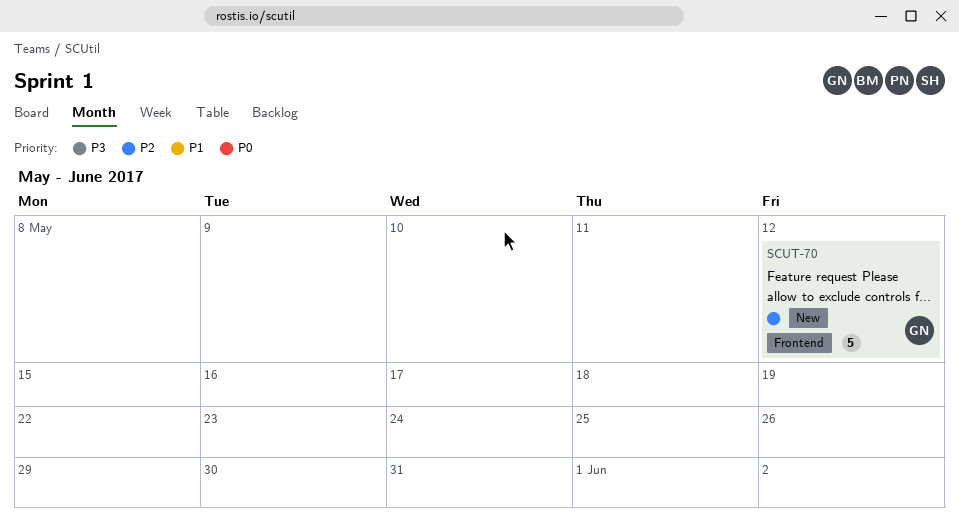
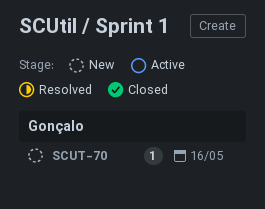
SCUT-70, estimate: 5 -> 1
SCUT-70, due: May 12 -> May 16

